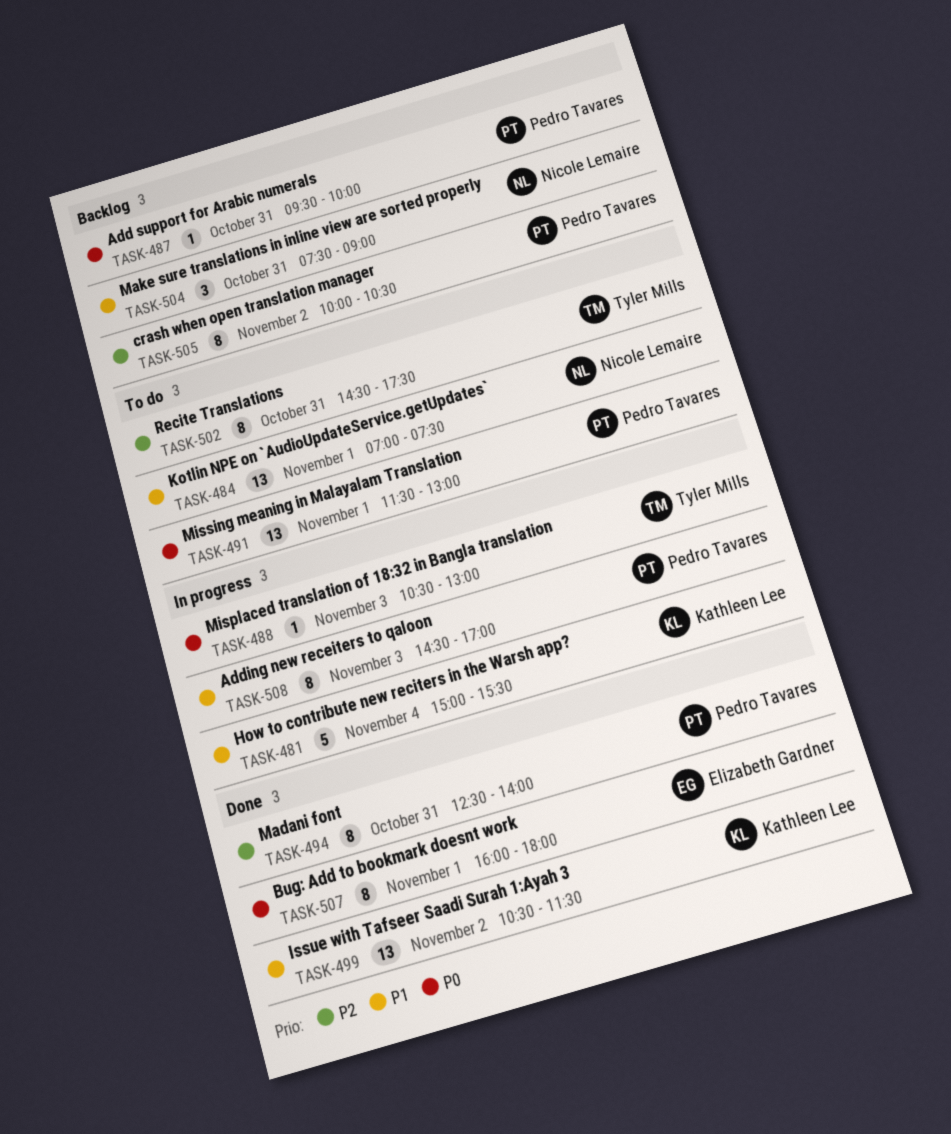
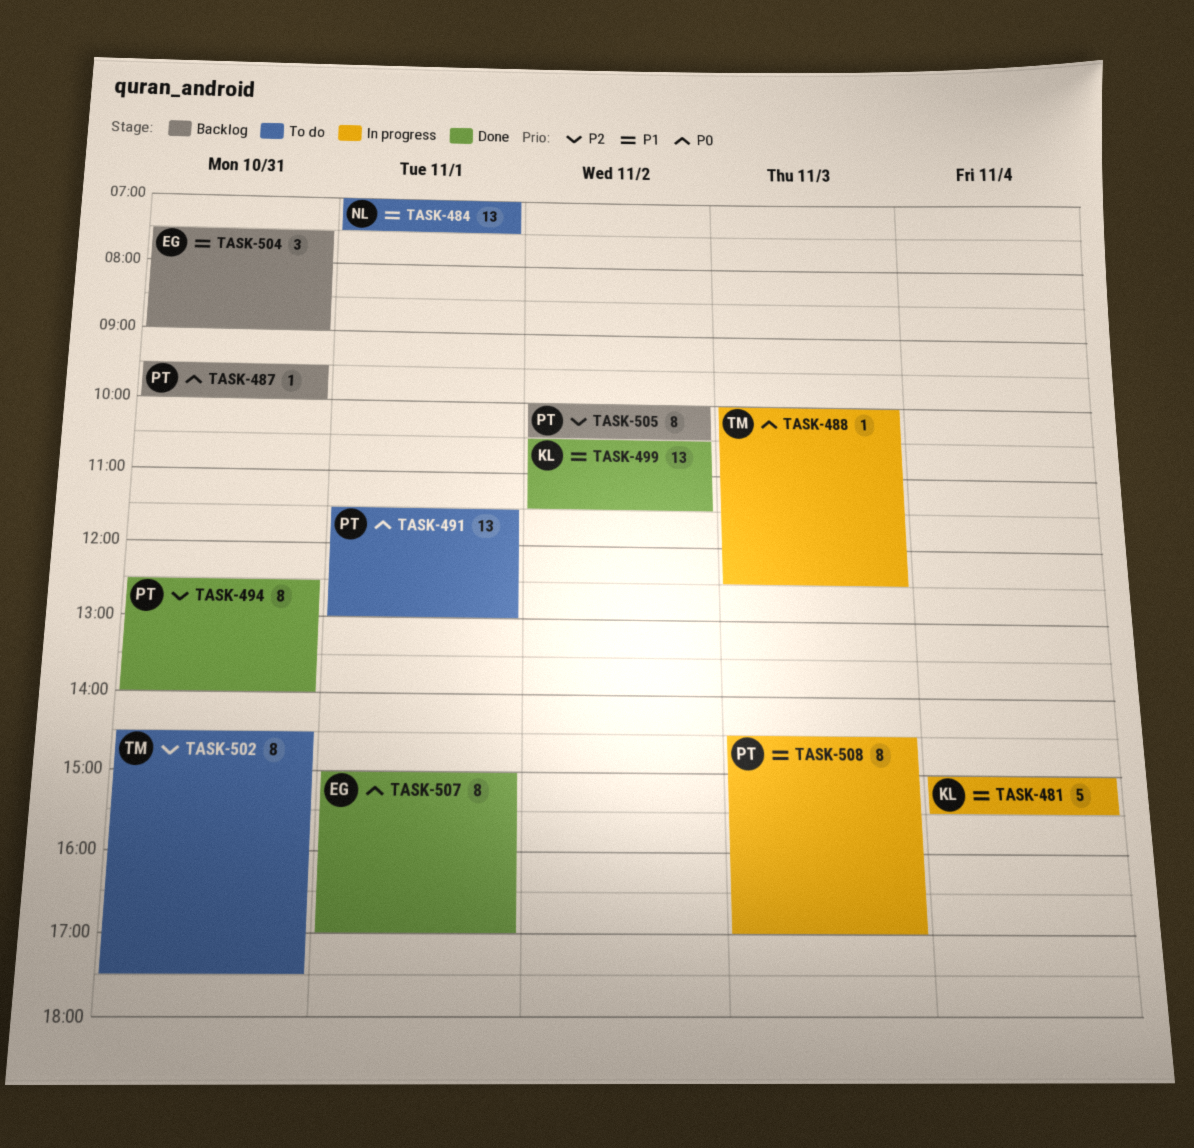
TASK-488, begins: 10:30 -> 10:00
TASK-488, ends: 13:00 -> 12:30
TASK-504, owner: Nicole Lemaire -> Elizabeth Gardner
TASK-507, begins: 16:00 -> 15:00
TASK-507, ends: 18:00 -> 17:00

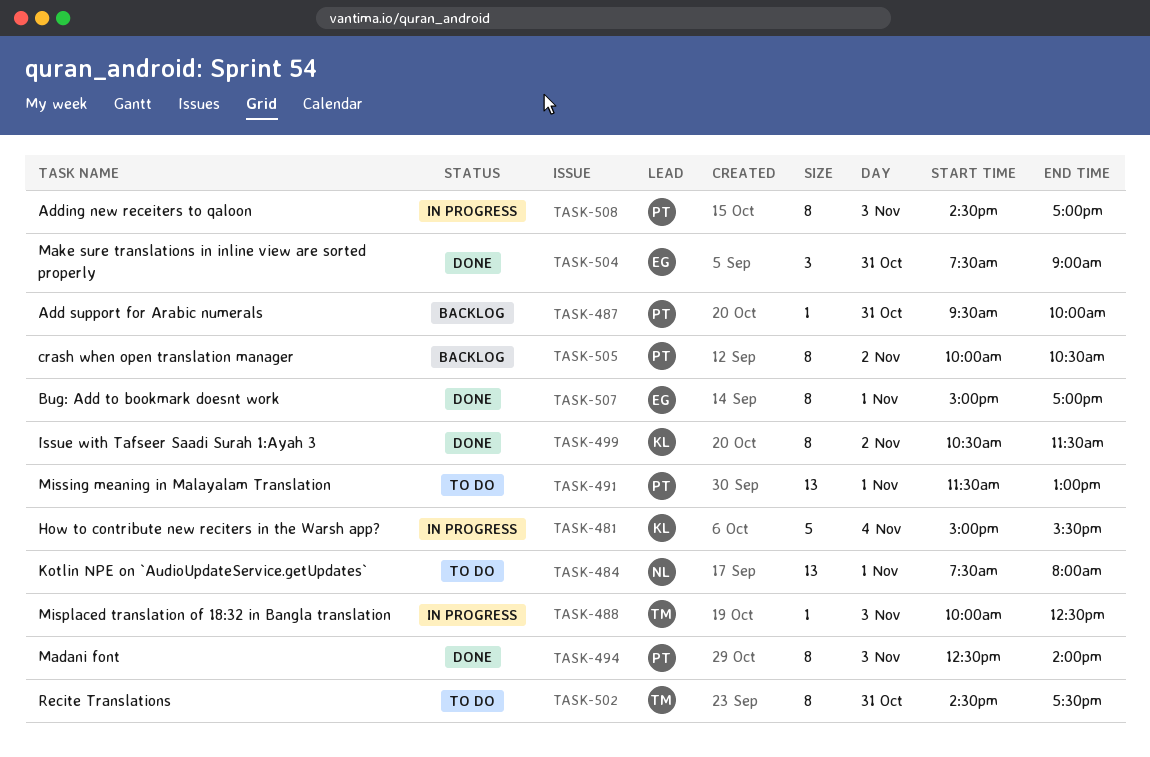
TASK-484, begins: 07:00 -> 07:30
TASK-484, ends: 07:30 -> 08:00
TASK-494, day: Oct 31 -> Nov 3
TASK-499, estimate: 13 -> 8
TASK-504, status: Backlog -> Done

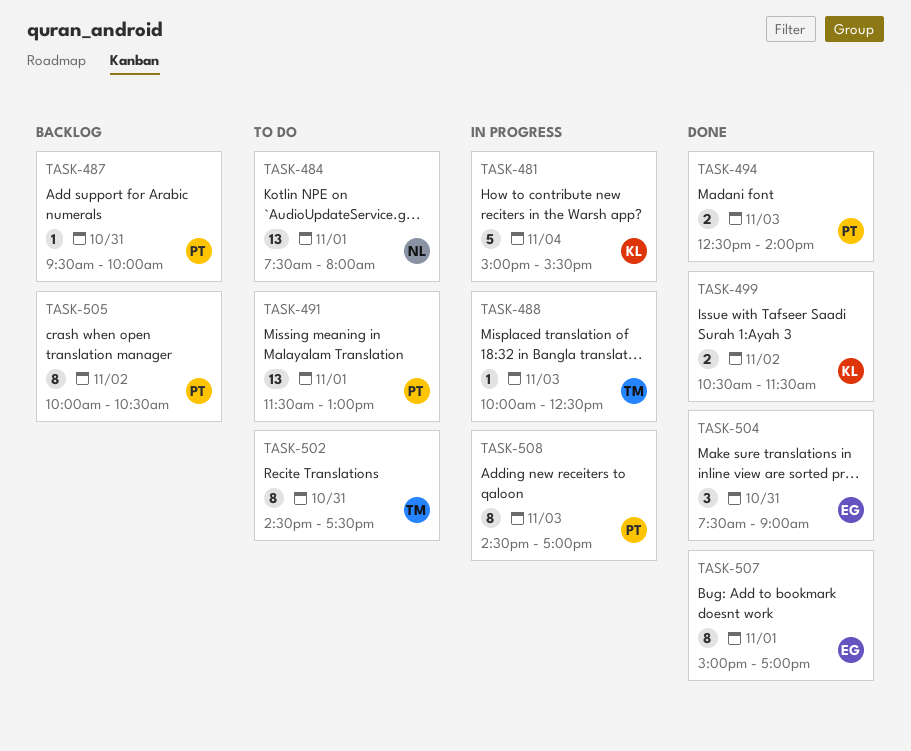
TASK-494, estimate: 8 -> 2
TASK-499, estimate: 8 -> 2

